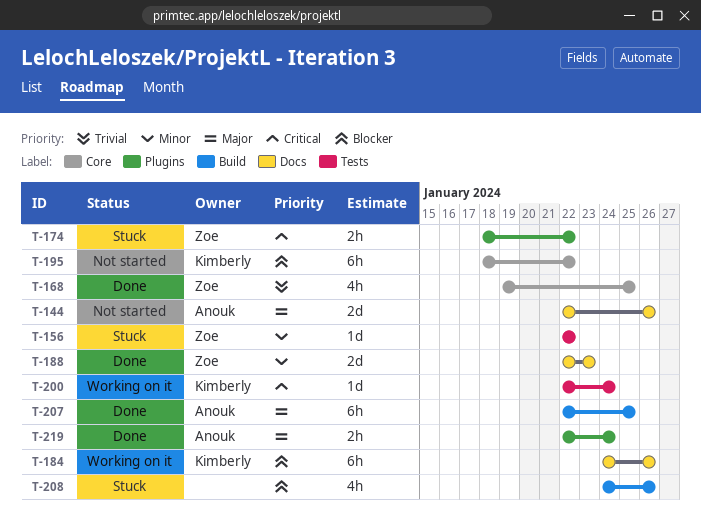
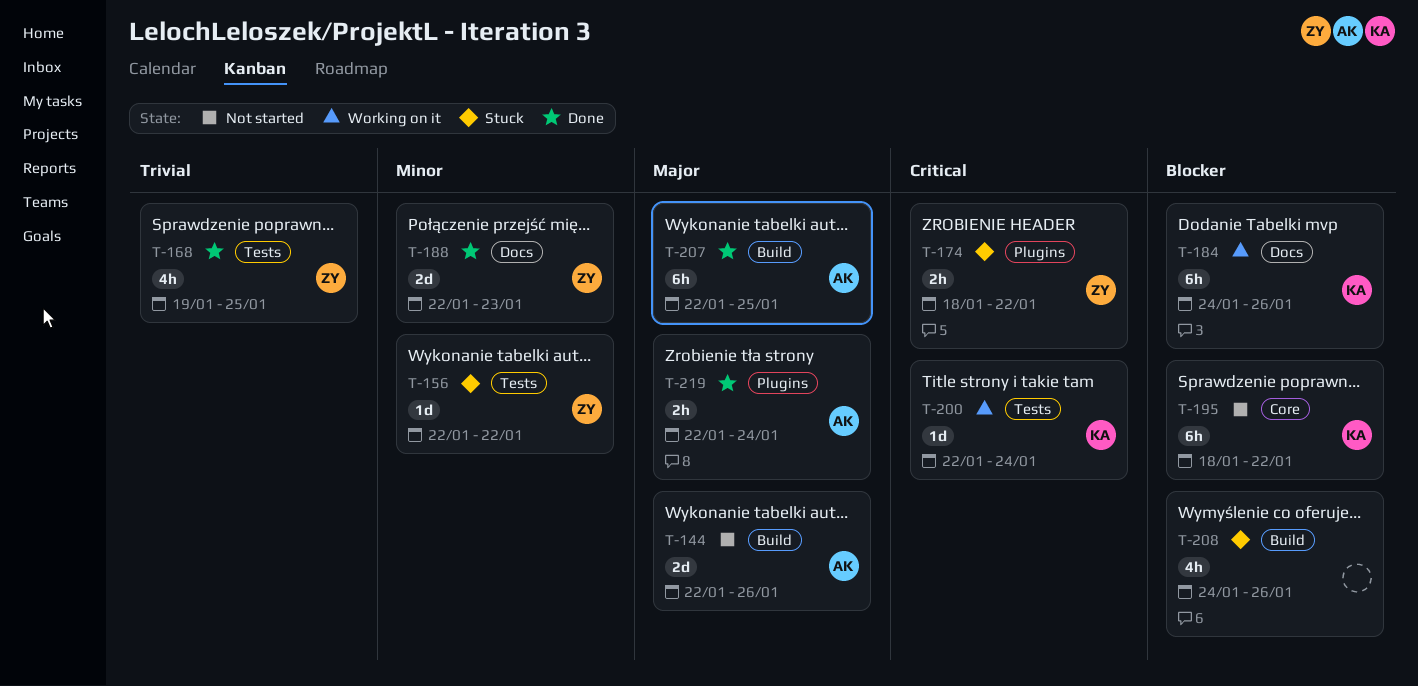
T-144, label: Docs -> Build
T-168, label: Core -> Tests

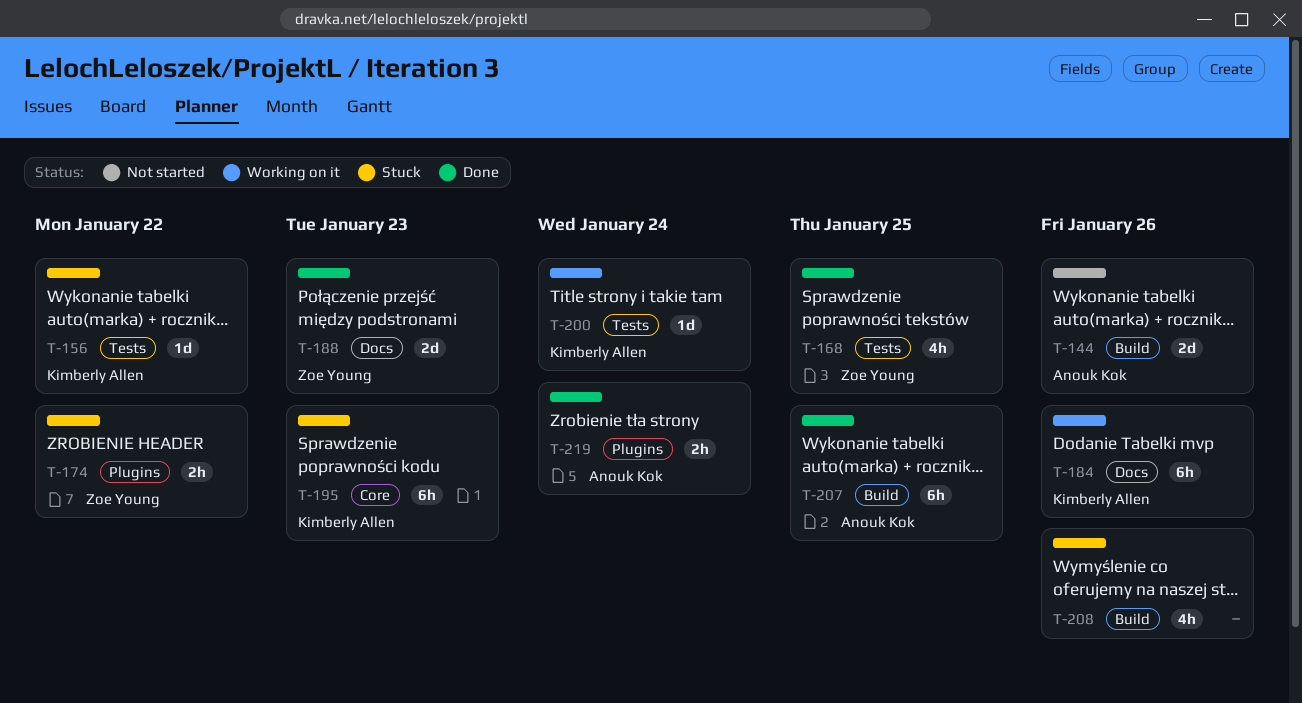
T-156, owner: Zoe Young -> Kimberly Allen
T-195, status: Not started -> Stuck
T-195, due: Jan 22 -> Jan 23

